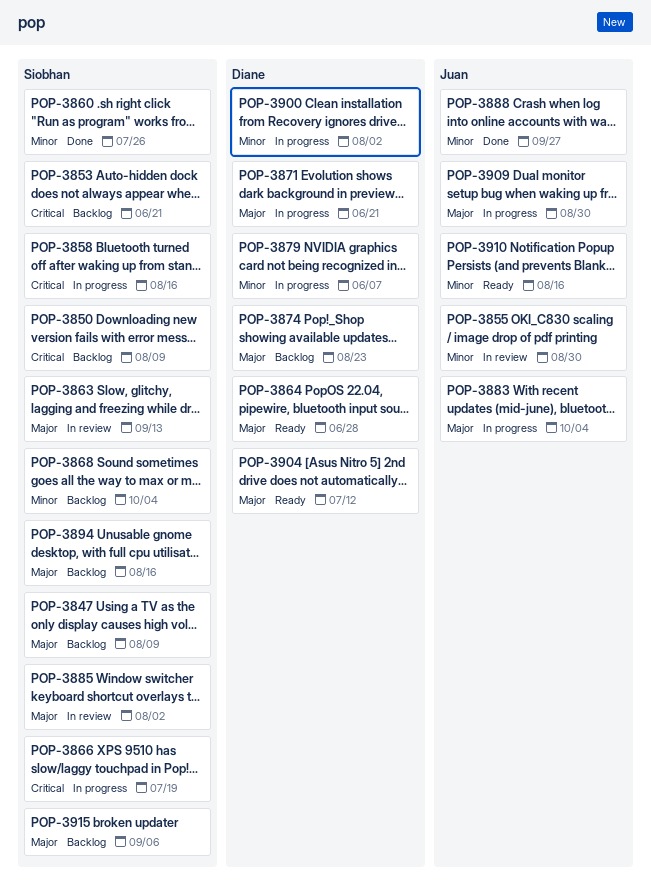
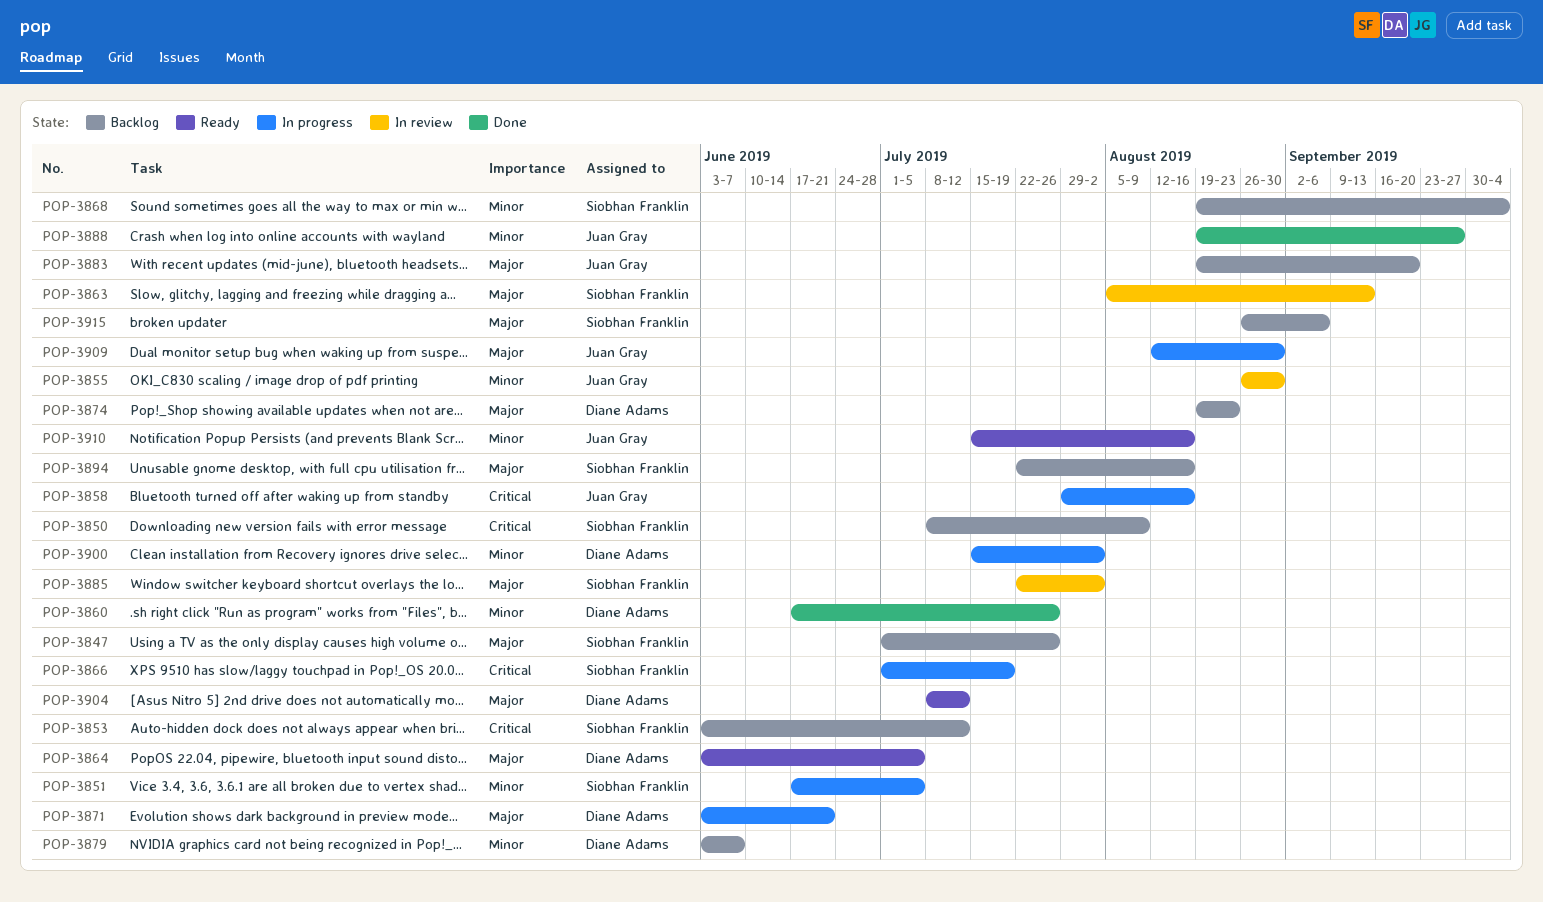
POP-3847, due: Aug 9 -> Jul 26
POP-3851: none -> present
POP-3853, due: Jun 21 -> Jul 12
POP-3858, owner: Siobhan Franklin -> Juan Gray
POP-3860, owner: Siobhan Franklin -> Diane Adams
POP-3864, due: Jun 28 -> Jul 5
POP-3879, status: In progress -> Backlog
POP-3883, status: In progress -> Backlog
POP-3883, due: Oct 4 -> Sep 20

